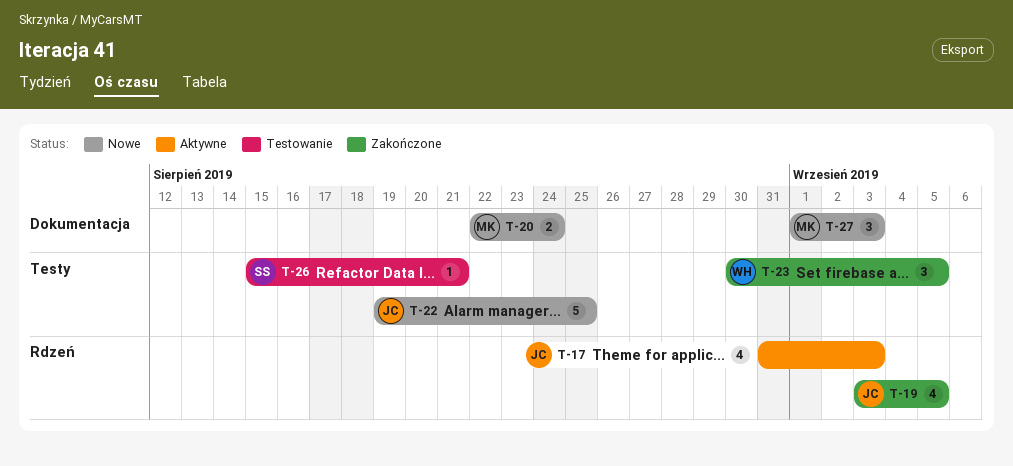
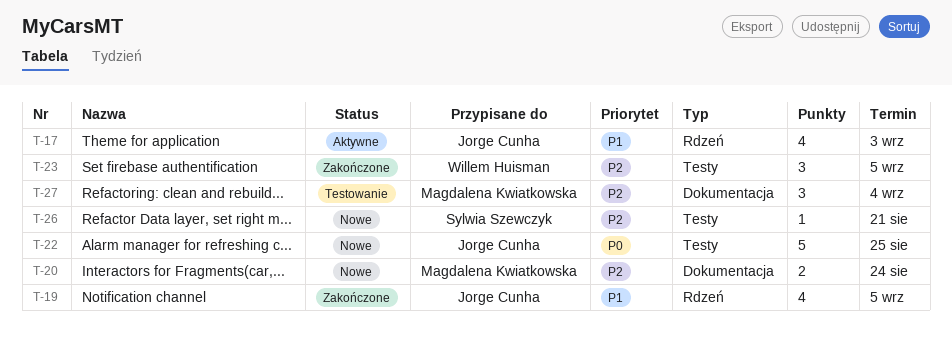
T-26, status: Testowanie -> Nowe
T-27, status: Nowe -> Testowanie
T-27, due: Sep 3 -> Sep 4

